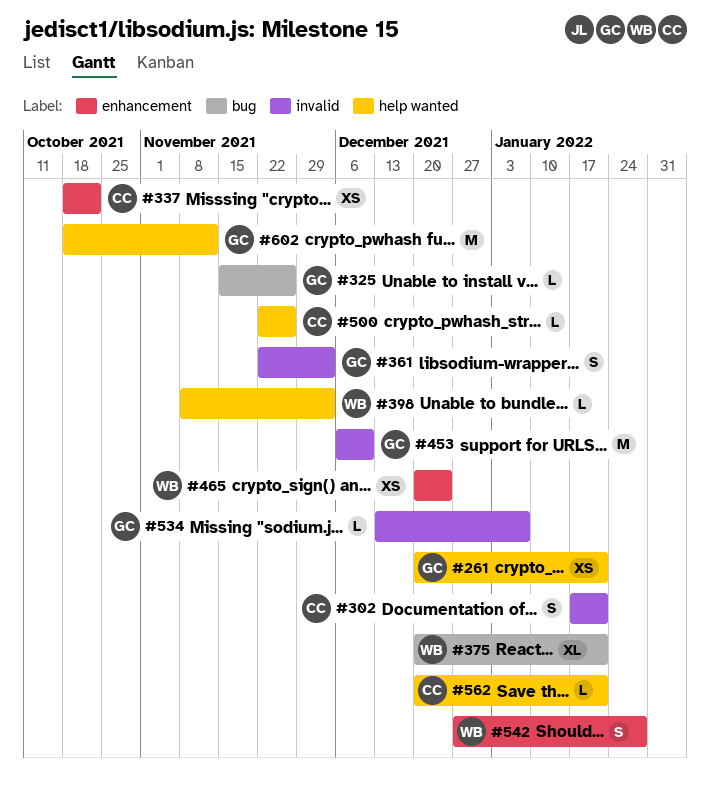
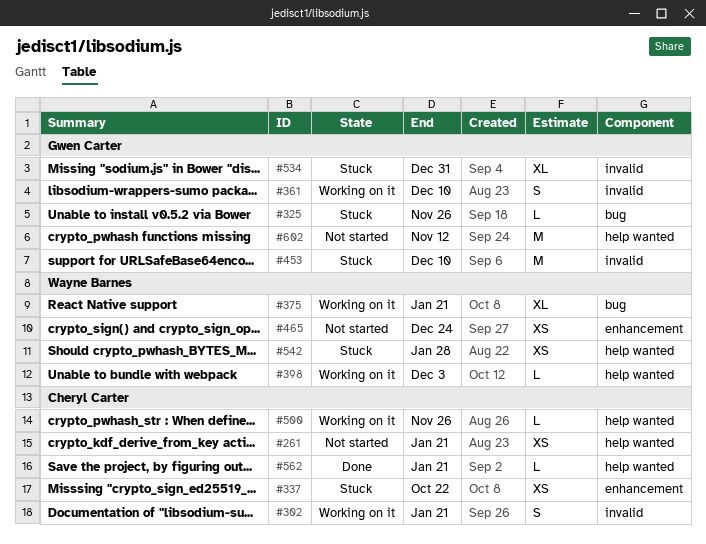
#261, owner: Gwen Carter -> Cheryl Carter
#361, due: Dec 3 -> Dec 10
#534, estimate: L -> XL
#534, due: Jan 7 -> Dec 31
#542, label: enhancement -> help wanted
#542, estimate: S -> XS

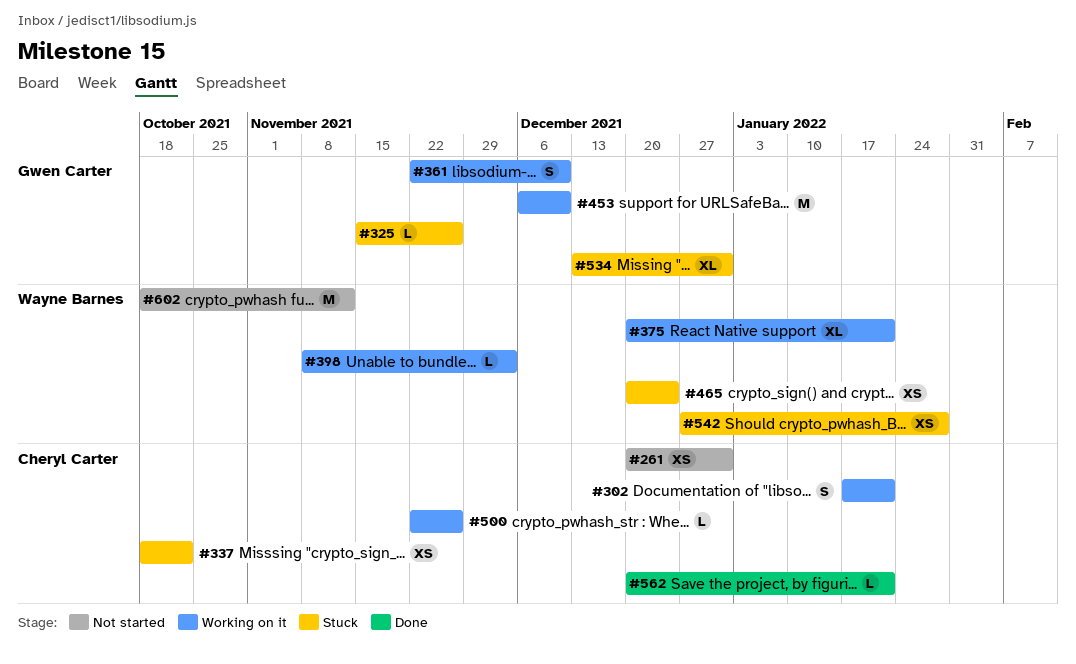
#261, due: Jan 21 -> Dec 31
#453, status: Stuck -> Working on it
#465, status: Not started -> Stuck
#602, owner: Gwen Carter -> Wayne Barnes

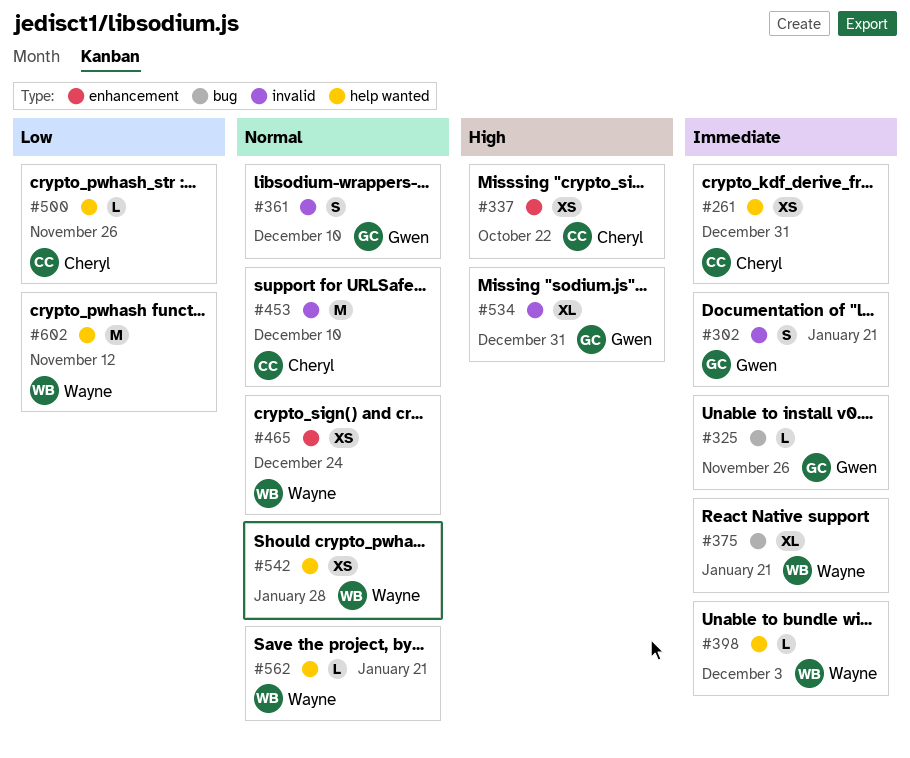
#302, owner: Cheryl Carter -> Gwen Carter
#453, owner: Gwen Carter -> Cheryl Carter
#562, owner: Cheryl Carter -> Wayne Barnes

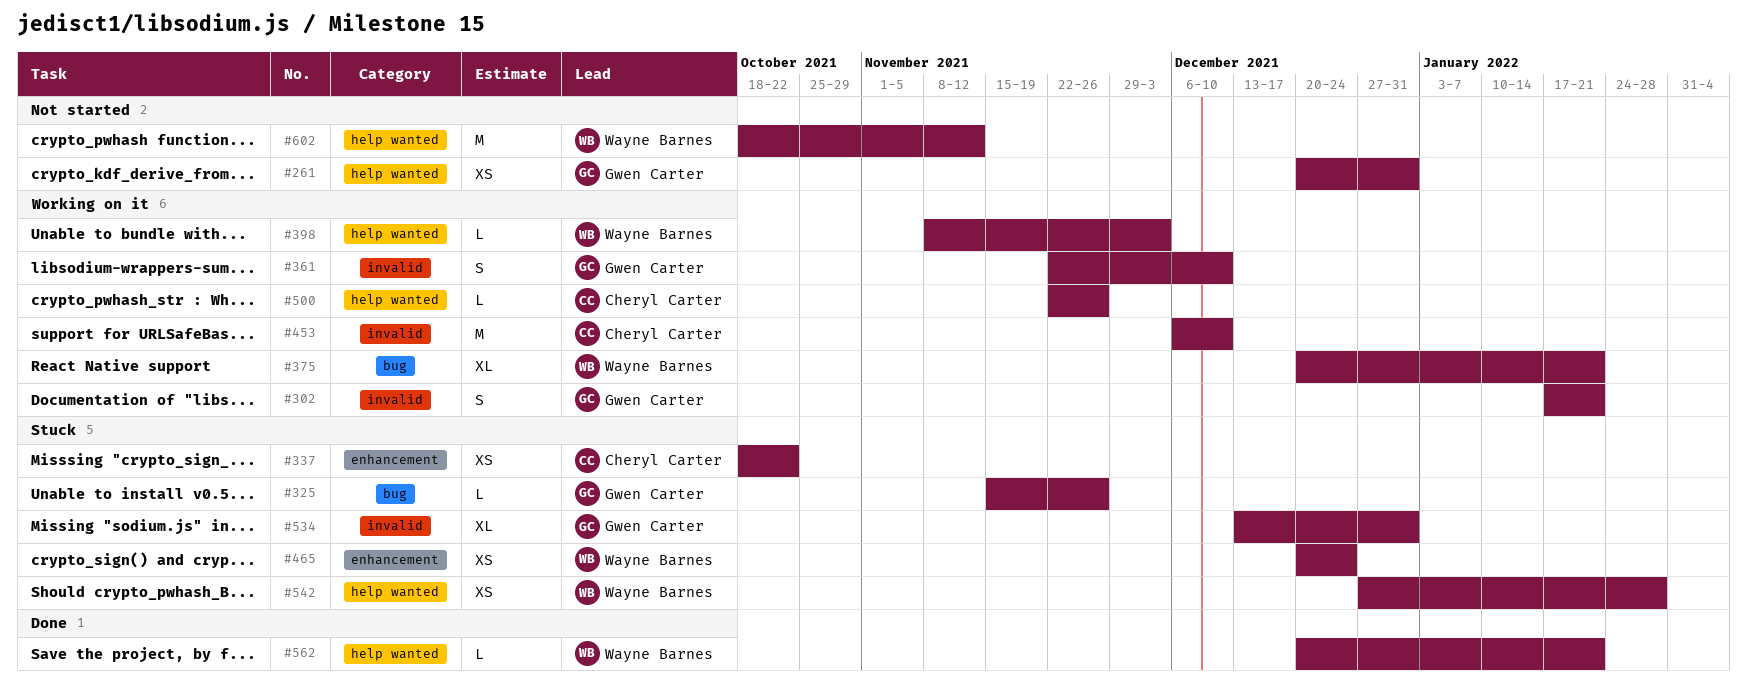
#261, owner: Cheryl Carter -> Gwen Carter

